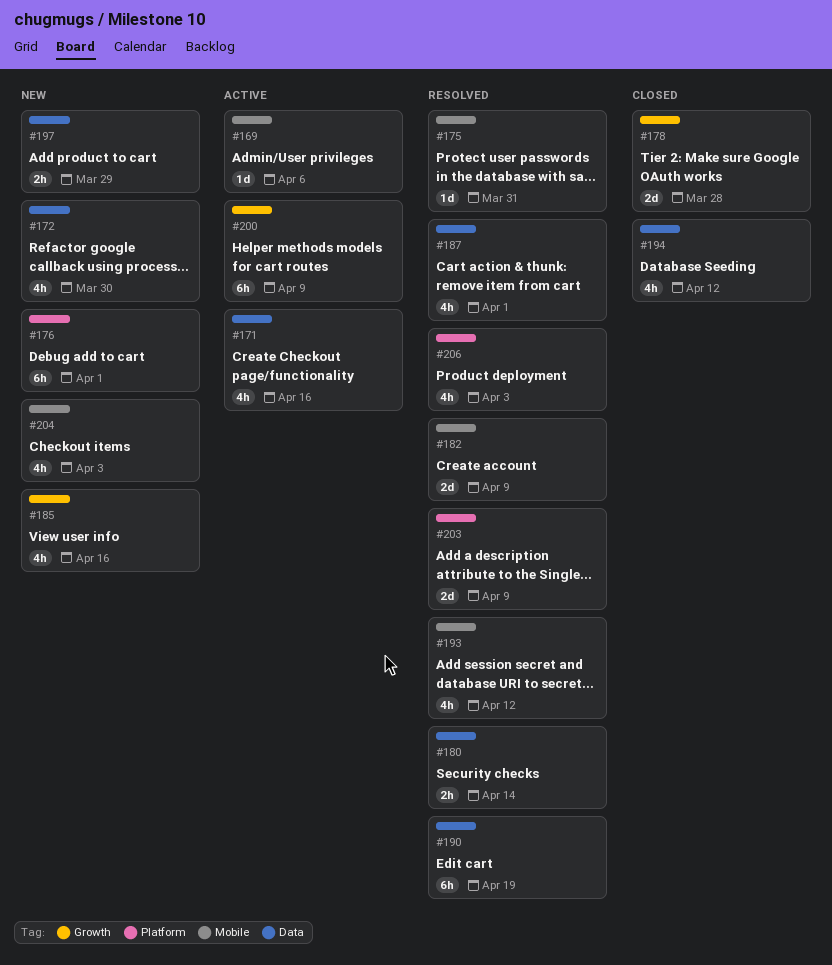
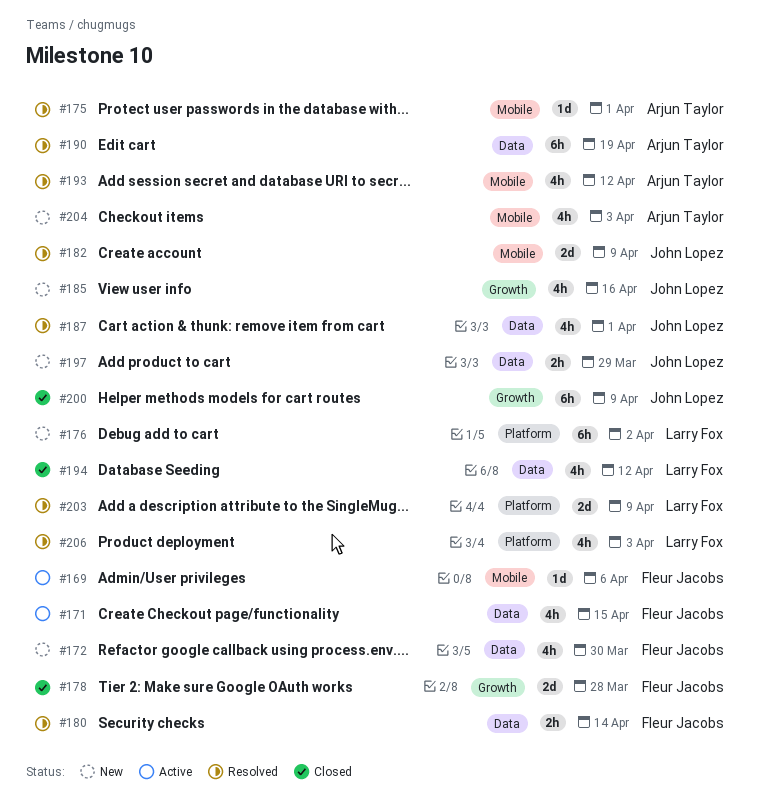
#171, due: Apr 16 -> Apr 15
#175, due: Mar 31 -> Apr 1
#176, due: Apr 1 -> Apr 2
#200, status: Active -> Closed

